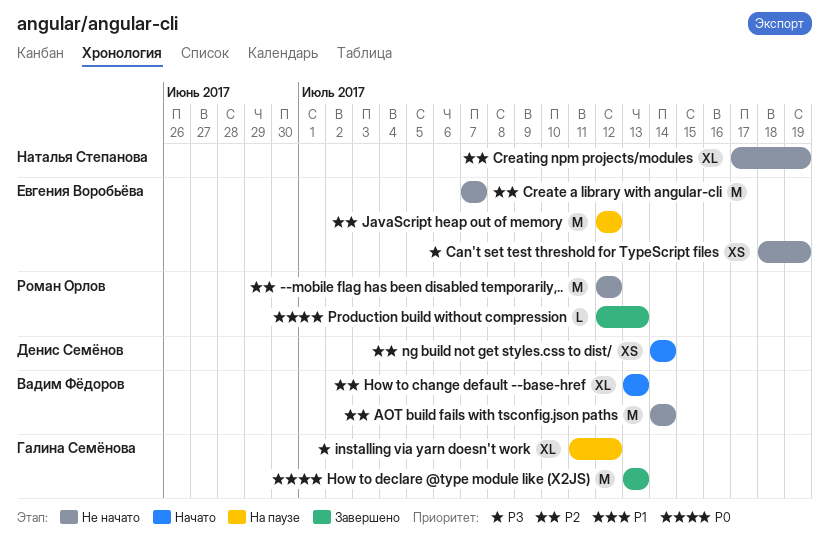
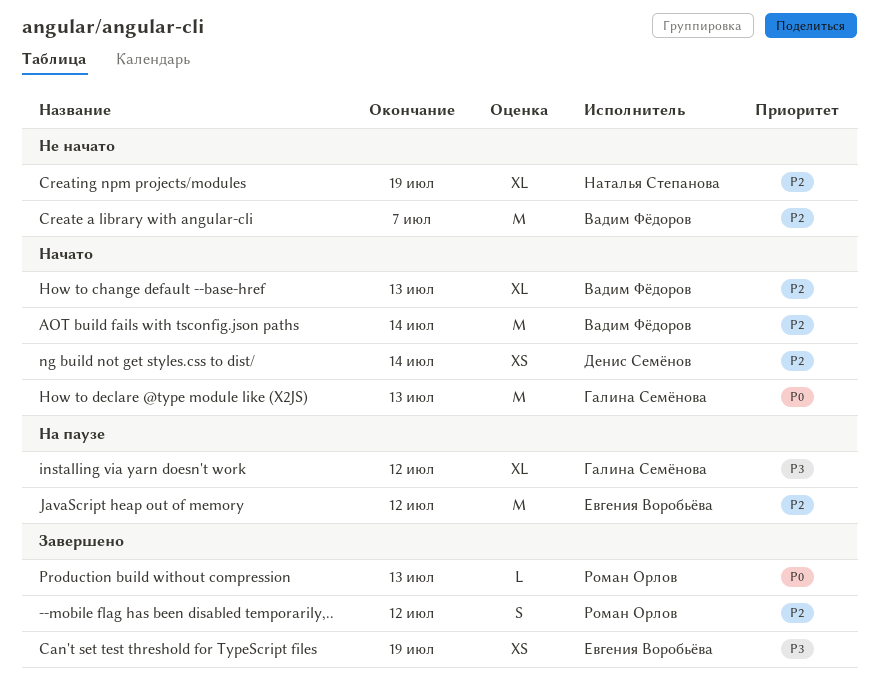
--mobile flag has been disabled temporarily,.., status: Не начато -> Завершено
--mobile flag has been disabled temporarily,.., estimate: M -> S
AOT build fails with tsconfig.json paths, status: Не начато -> Начато
Can't set test threshold for TypeScript files, status: Не начато -> Завершено
Create a library with angular-cli, owner: Евгения Воробьёва -> Вадим Фёдоров
How to declare @type module like (X2JS), status: Завершено -> Начато

